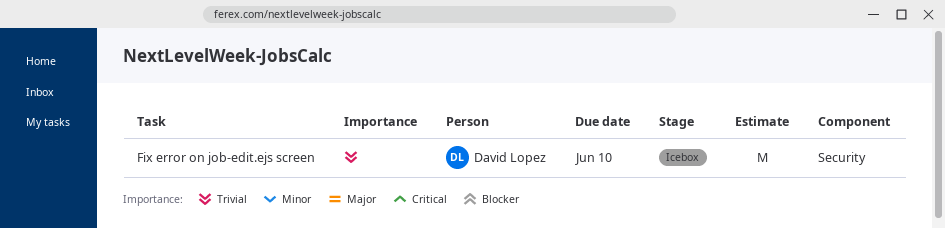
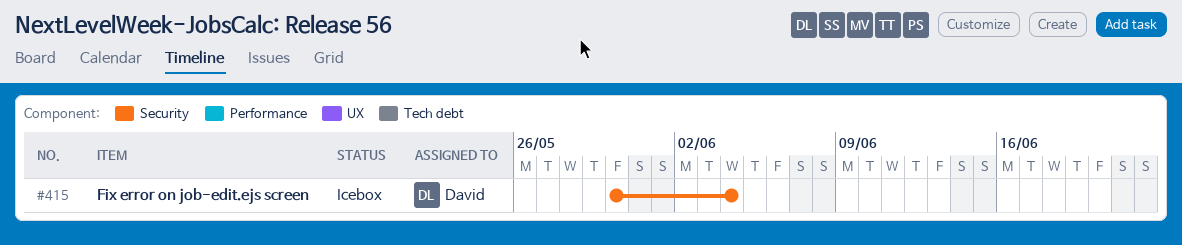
Fix error on job-edit.ejs screen, due: Jun 10 -> Jun 4

